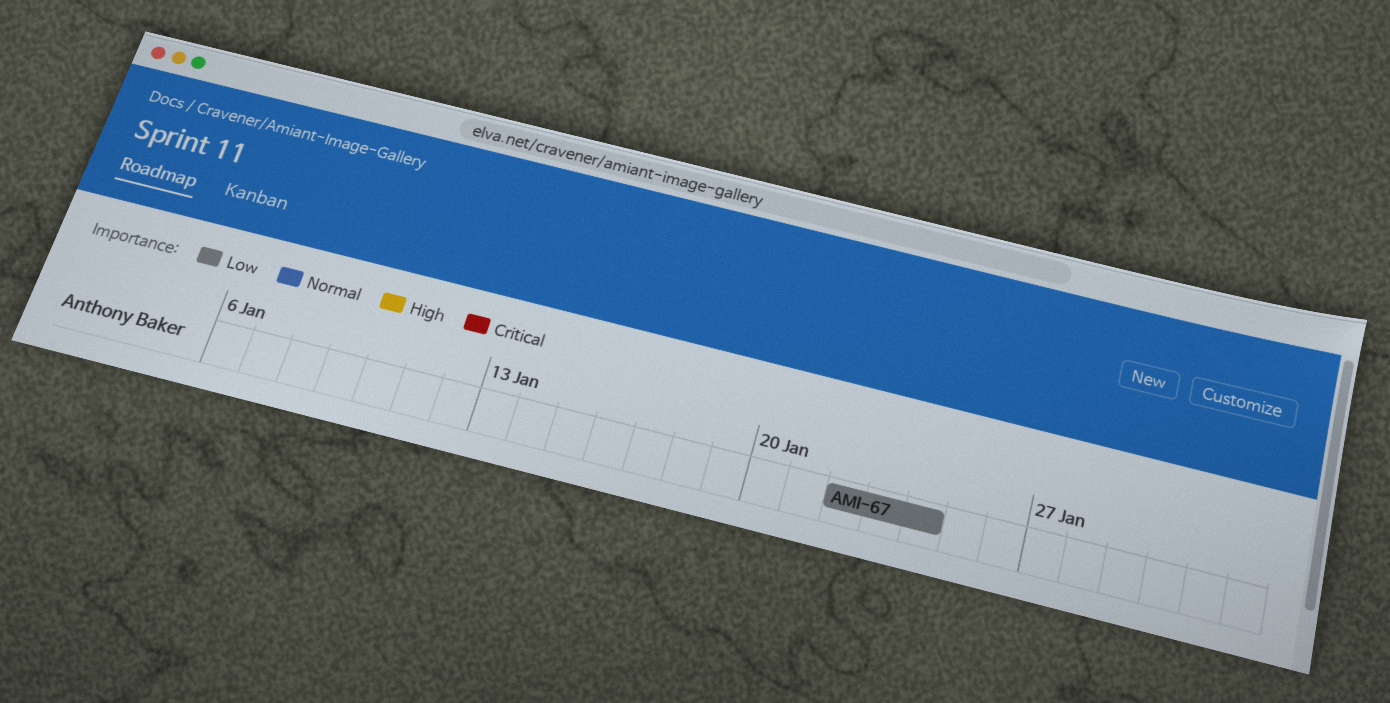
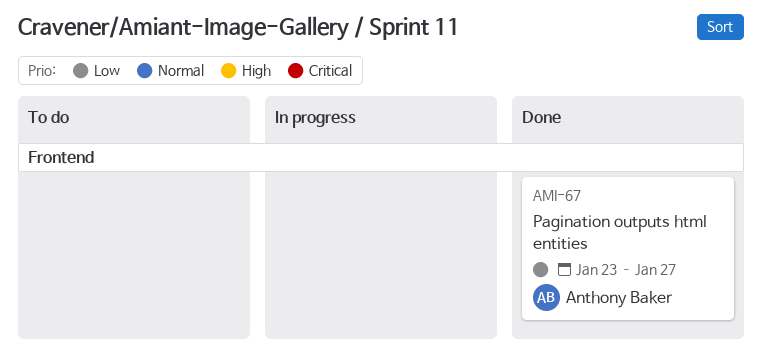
AMI-67, start: Jan 22 -> Jan 23
AMI-67, due: Jan 24 -> Jan 27

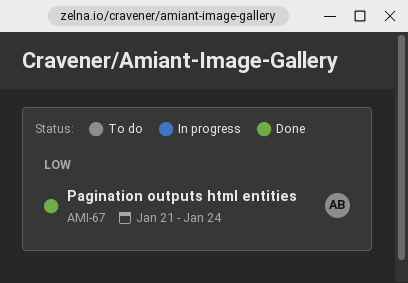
AMI-67, start: Jan 23 -> Jan 21
AMI-67, due: Jan 27 -> Jan 24

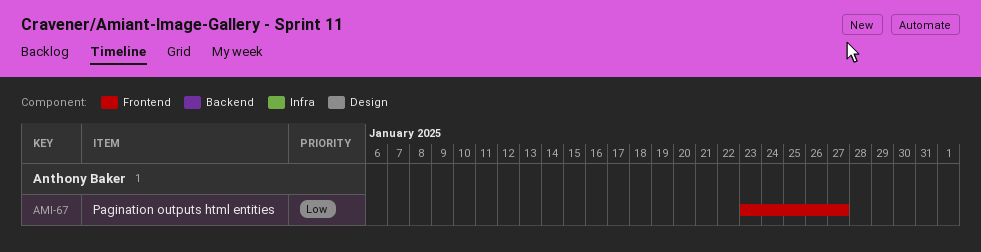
AMI-67, start: Jan 21 -> Jan 23
AMI-67, due: Jan 24 -> Jan 27

